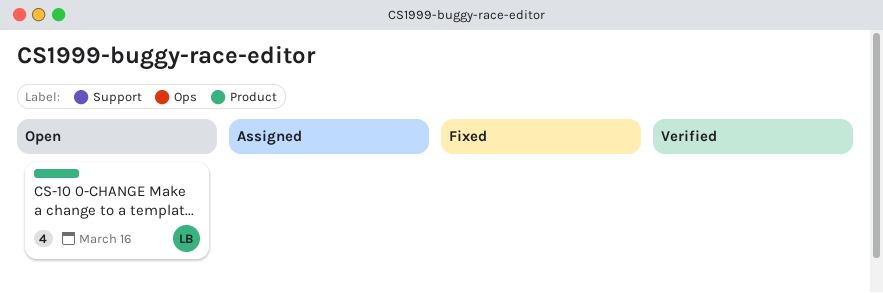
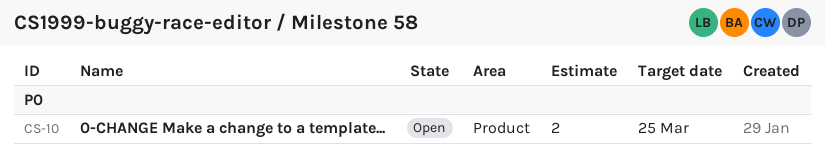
CS-10, estimate: 4 -> 2
CS-10, due: Mar 16 -> Mar 25

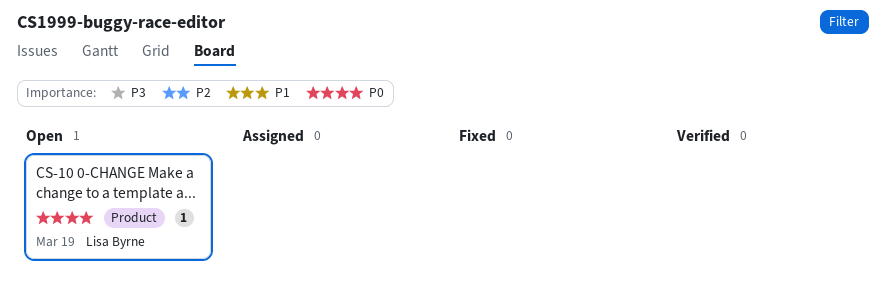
CS-10, estimate: 2 -> 1
CS-10, due: Mar 25 -> Mar 19

